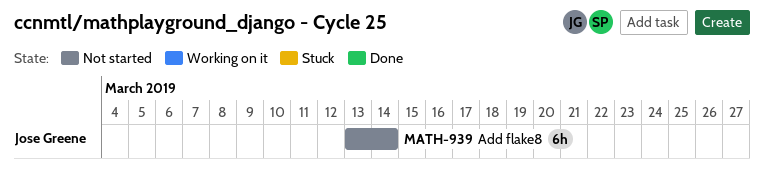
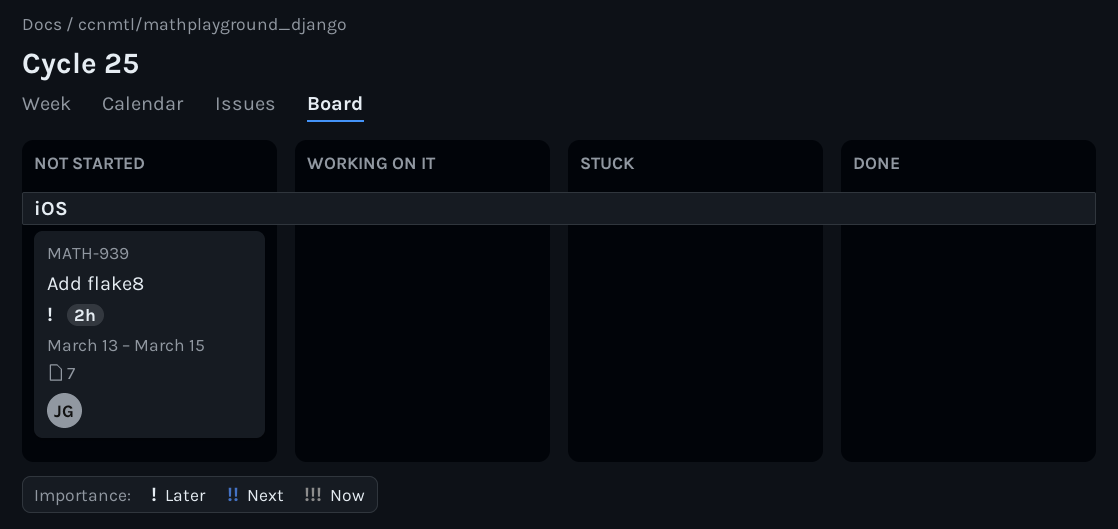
MATH-939, estimate: 6h -> 2h
MATH-939, due: Mar 14 -> Mar 15

